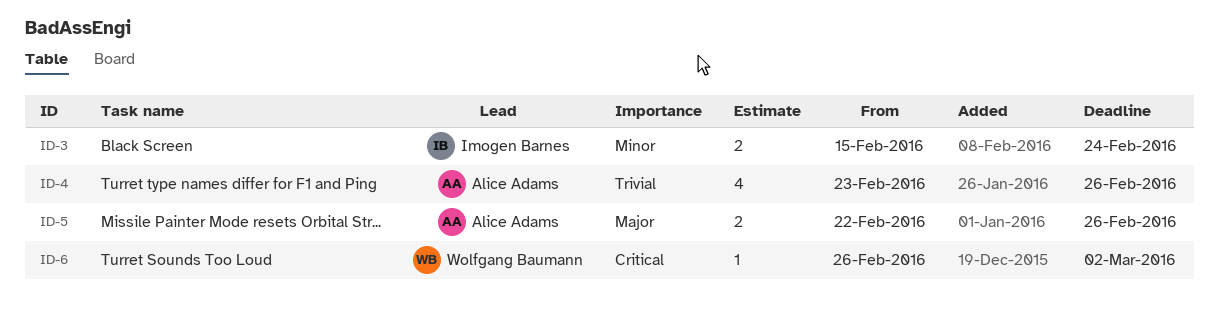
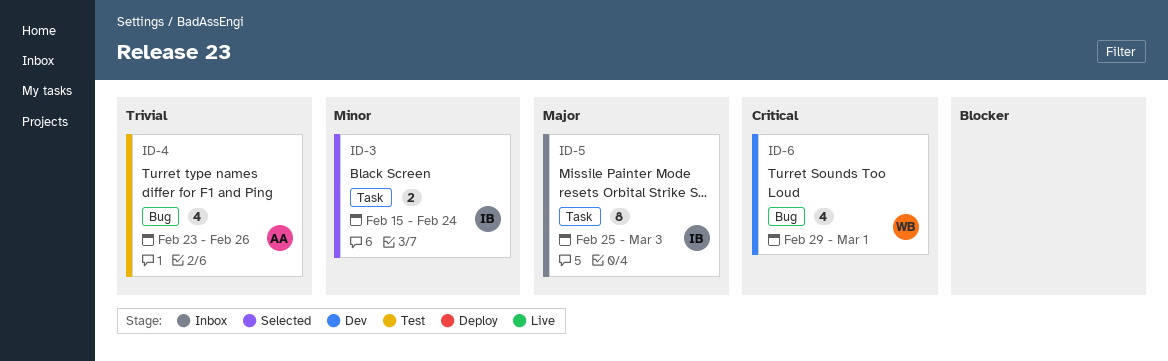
ID-5, owner: Alice Adams -> Imogen Barnes
ID-5, estimate: 2 -> 8
ID-5, start: Feb 22 -> Feb 25
ID-5, due: Feb 26 -> Mar 3
ID-6, estimate: 1 -> 4
ID-6, start: Feb 26 -> Feb 29
ID-6, due: Mar 2 -> Mar 1

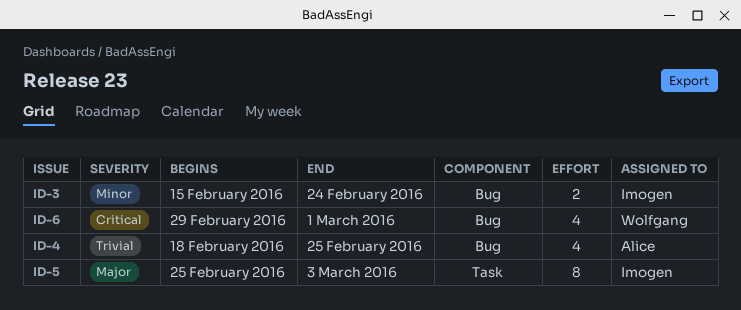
ID-3, label: Task -> Bug
ID-4, start: Feb 23 -> Feb 18
ID-4, due: Feb 26 -> Feb 25

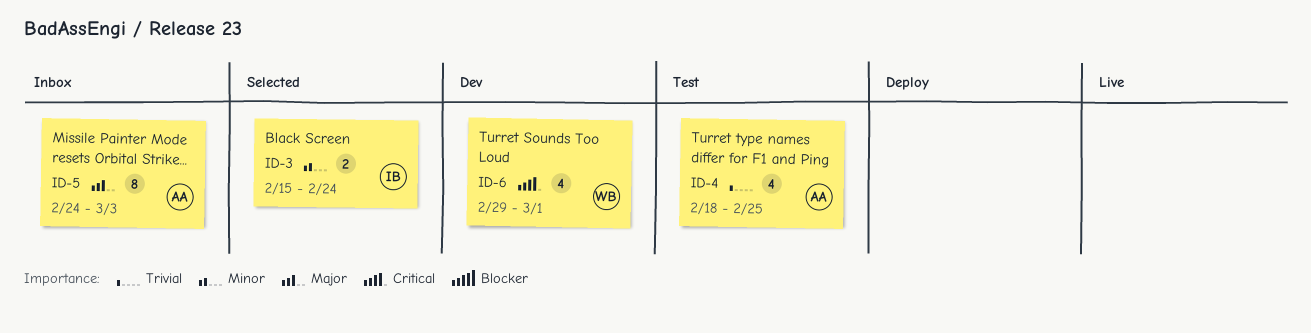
ID-5, owner: Imogen -> Alice
ID-5, start: Feb 25 -> Feb 24

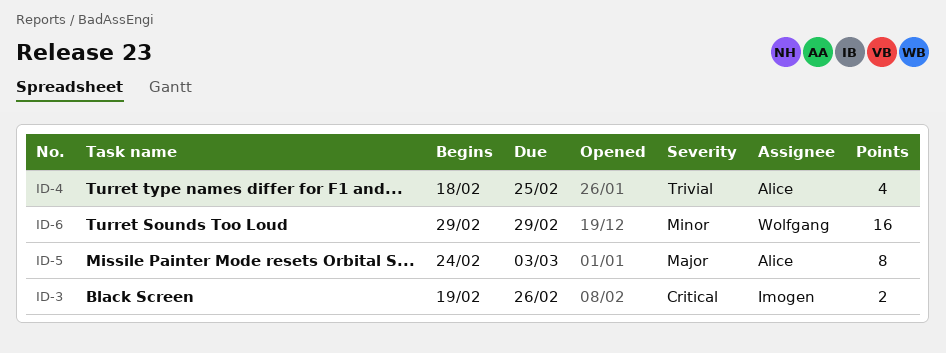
ID-3, priority: Minor -> Critical
ID-3, start: Feb 15 -> Feb 19
ID-3, due: Feb 24 -> Feb 26
ID-6, priority: Critical -> Minor
ID-6, estimate: 4 -> 16
ID-6, due: Mar 1 -> Feb 29

